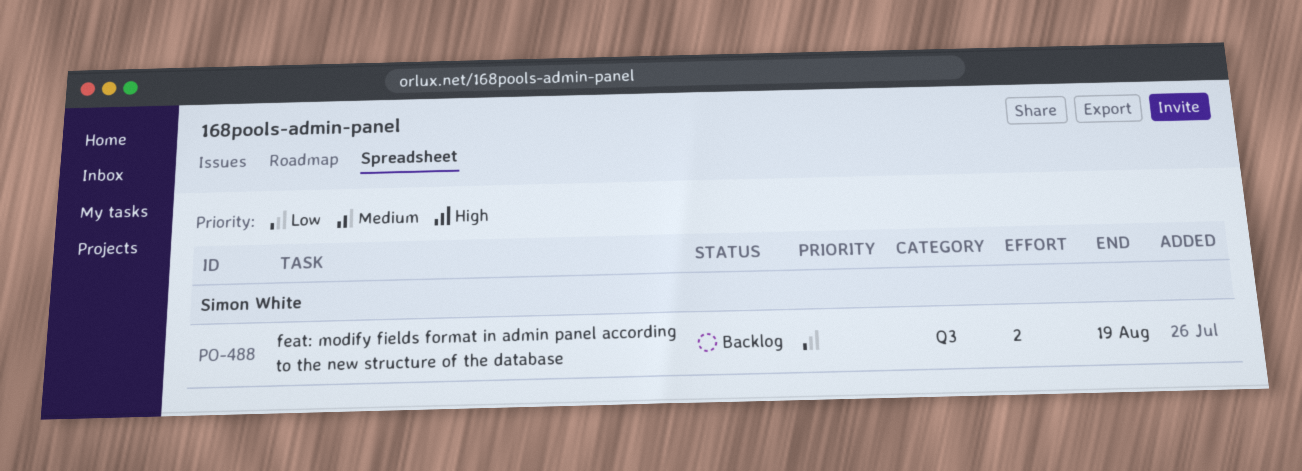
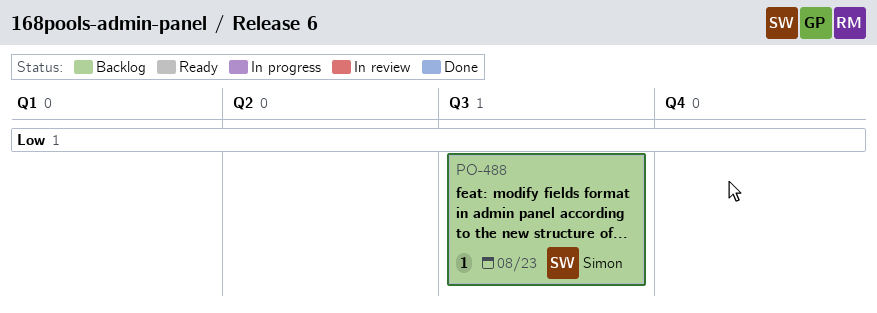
PO-488, estimate: 2 -> 1
PO-488, due: Aug 19 -> Aug 23

